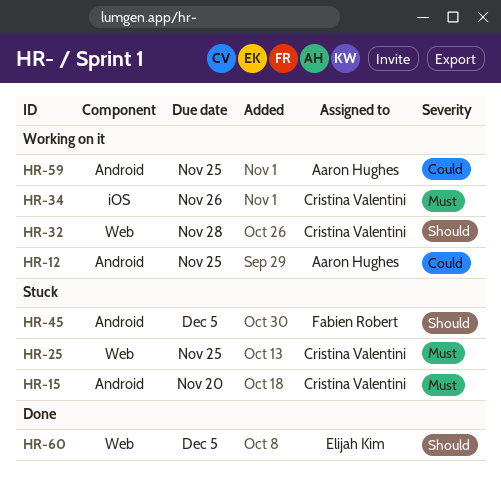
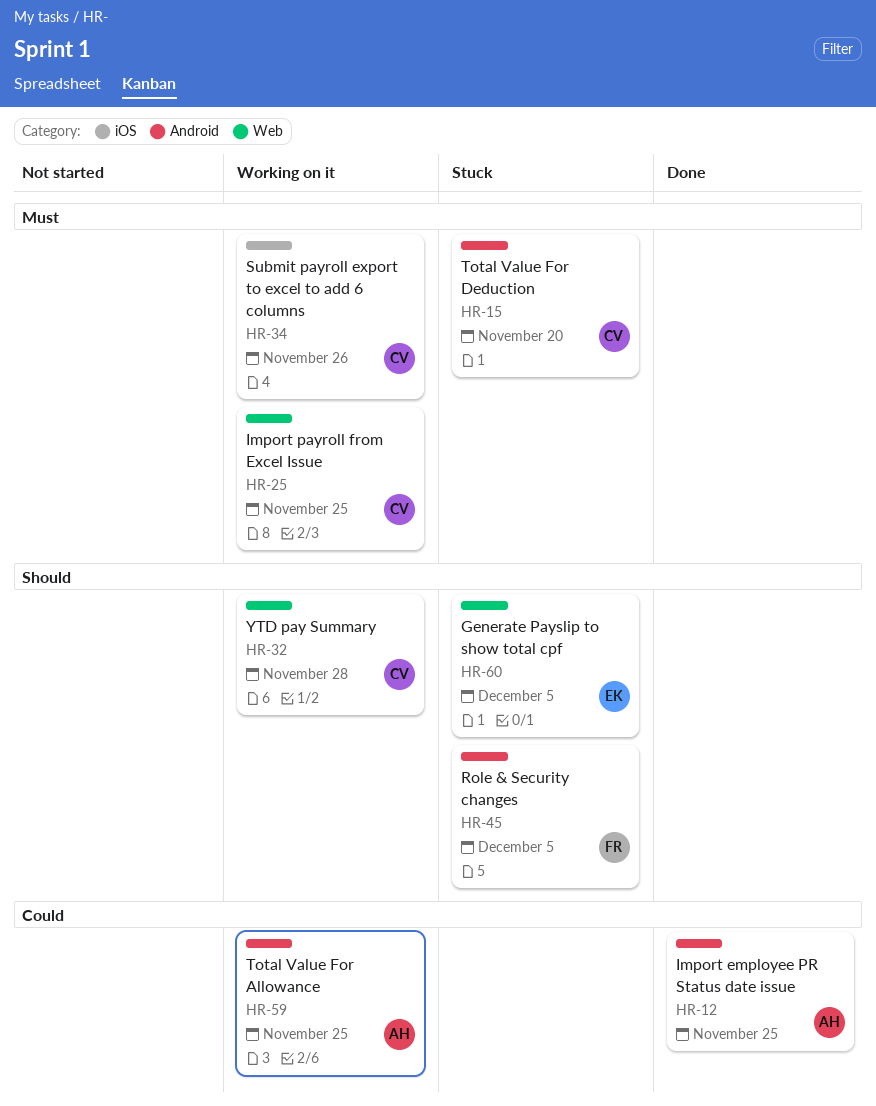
HR-12, status: Working on it -> Done
HR-25, status: Stuck -> Working on it
HR-60, status: Done -> Stuck

